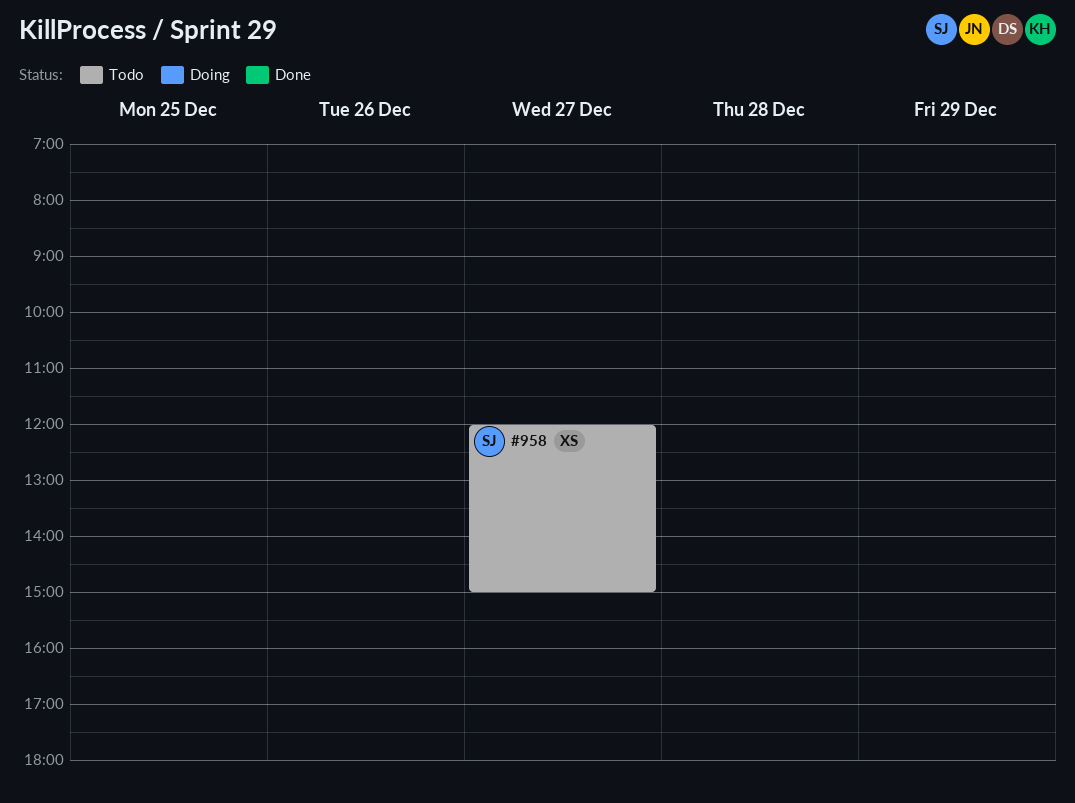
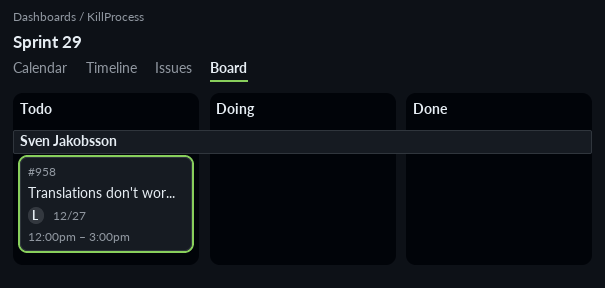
#958, estimate: XS -> L

